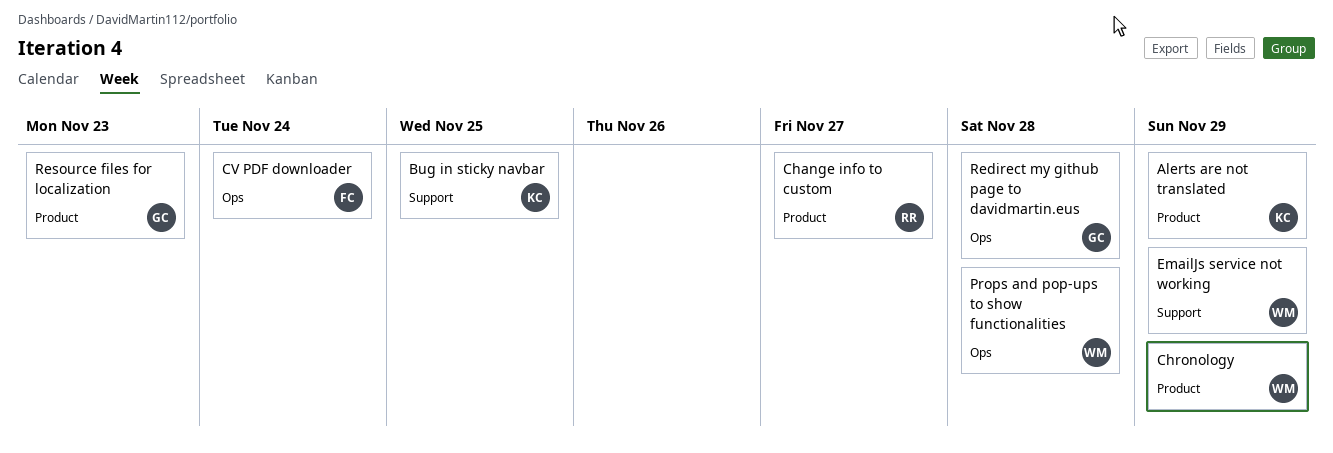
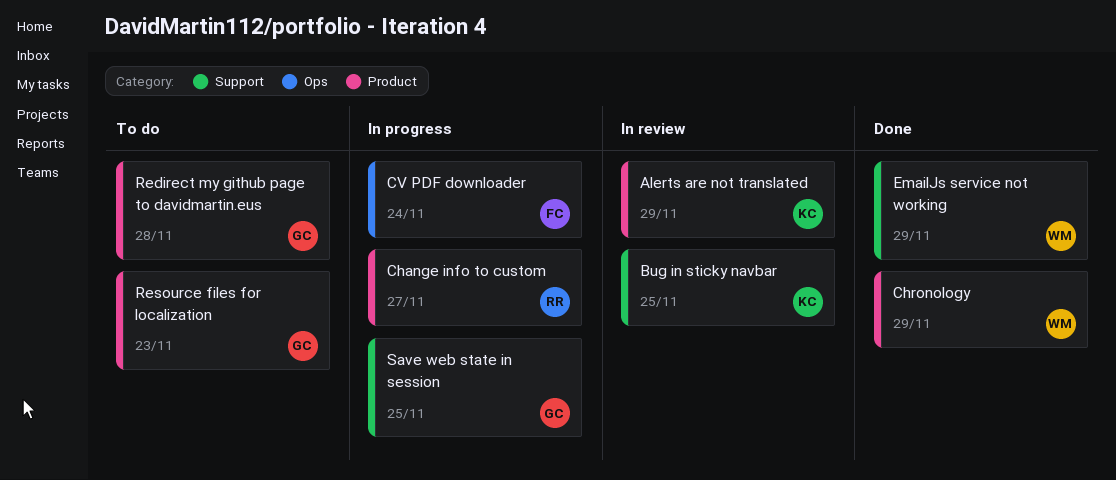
Props and pop-ups to show functionalities: present -> none
Redirect my github page to davidmartin.eus, label: Ops -> Product
Save web state in session: none -> present

